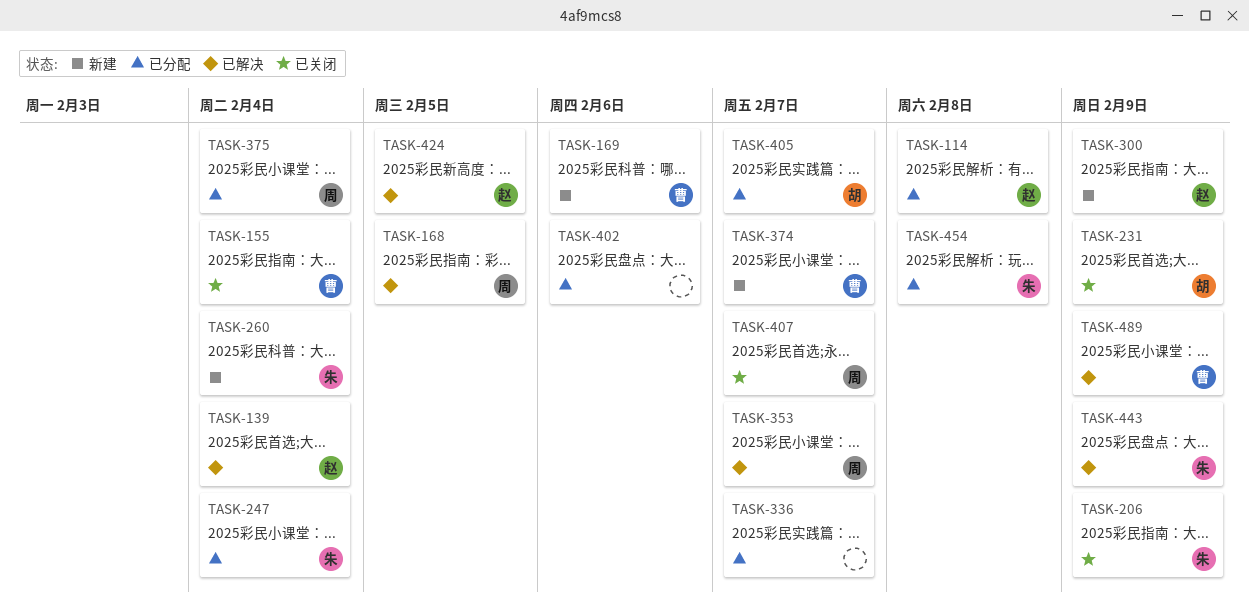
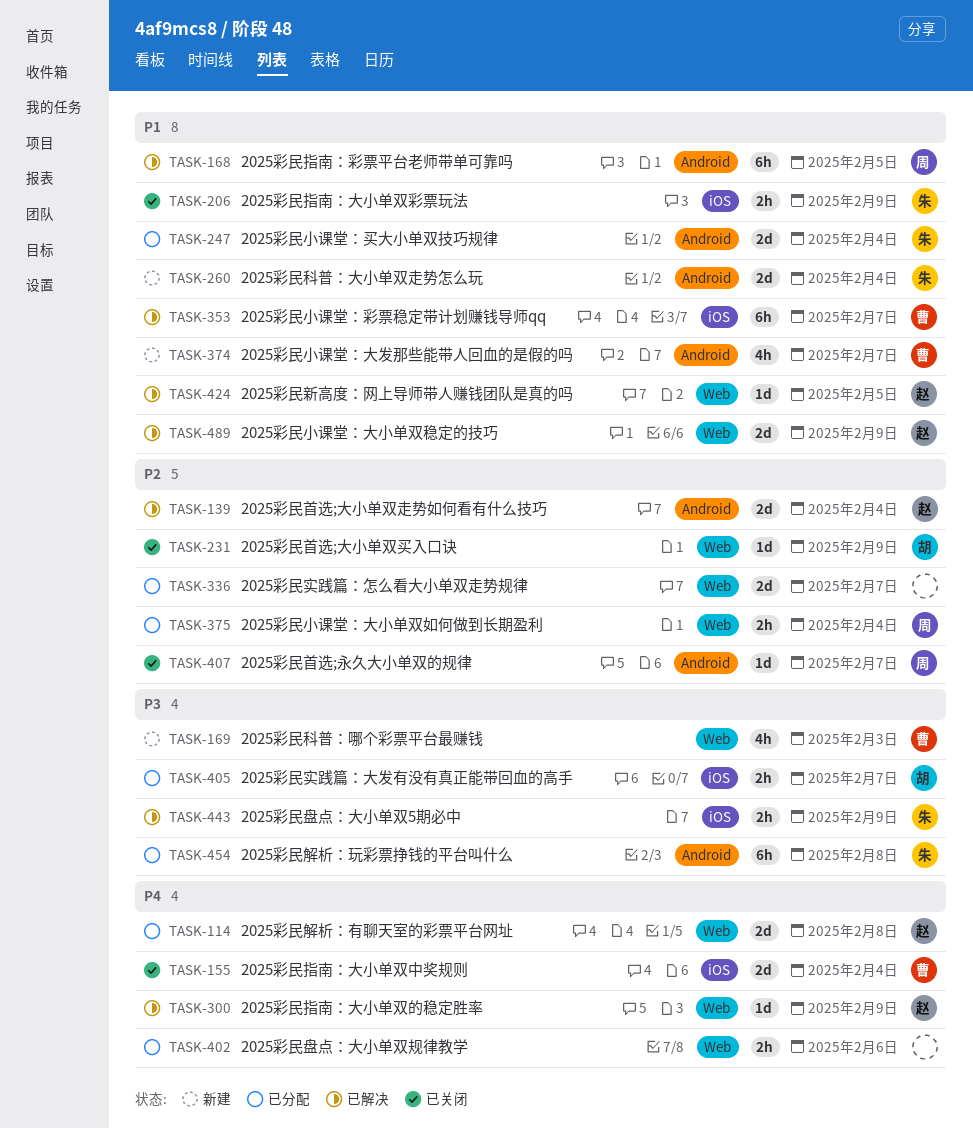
TASK-169, due: Feb 6 -> Feb 3
TASK-300, status: 新建 -> 已解决
TASK-353, owner: 周 -> 曹
TASK-489, owner: 曹 -> 赵

